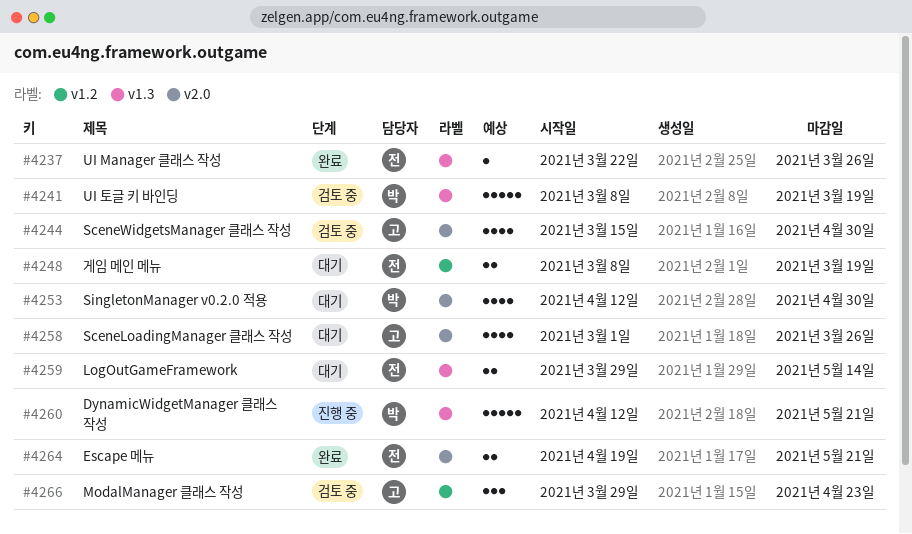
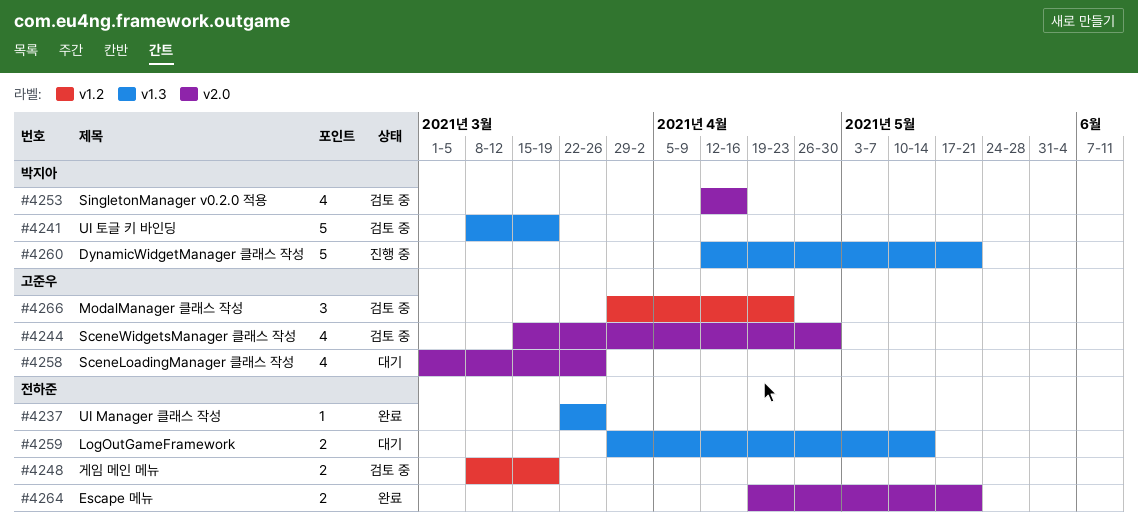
#4248, status: 대기 -> 검토 중
#4253, status: 대기 -> 검토 중
#4253, due: Apr 30 -> Apr 16

